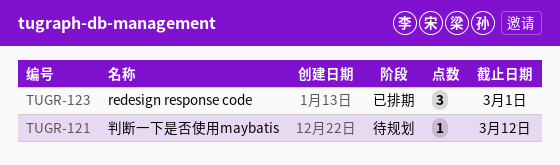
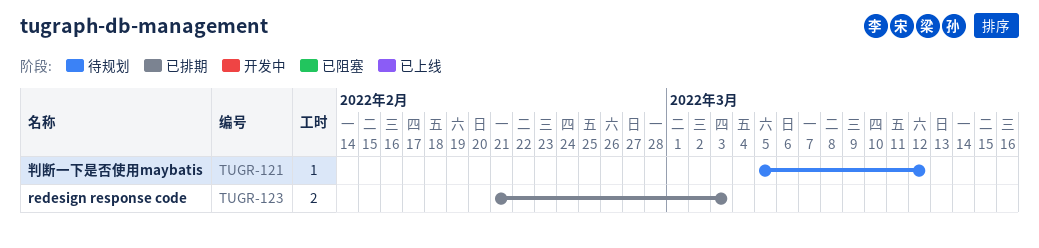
TUGR-123, estimate: 3 -> 2
TUGR-123, due: Mar 1 -> Mar 3

